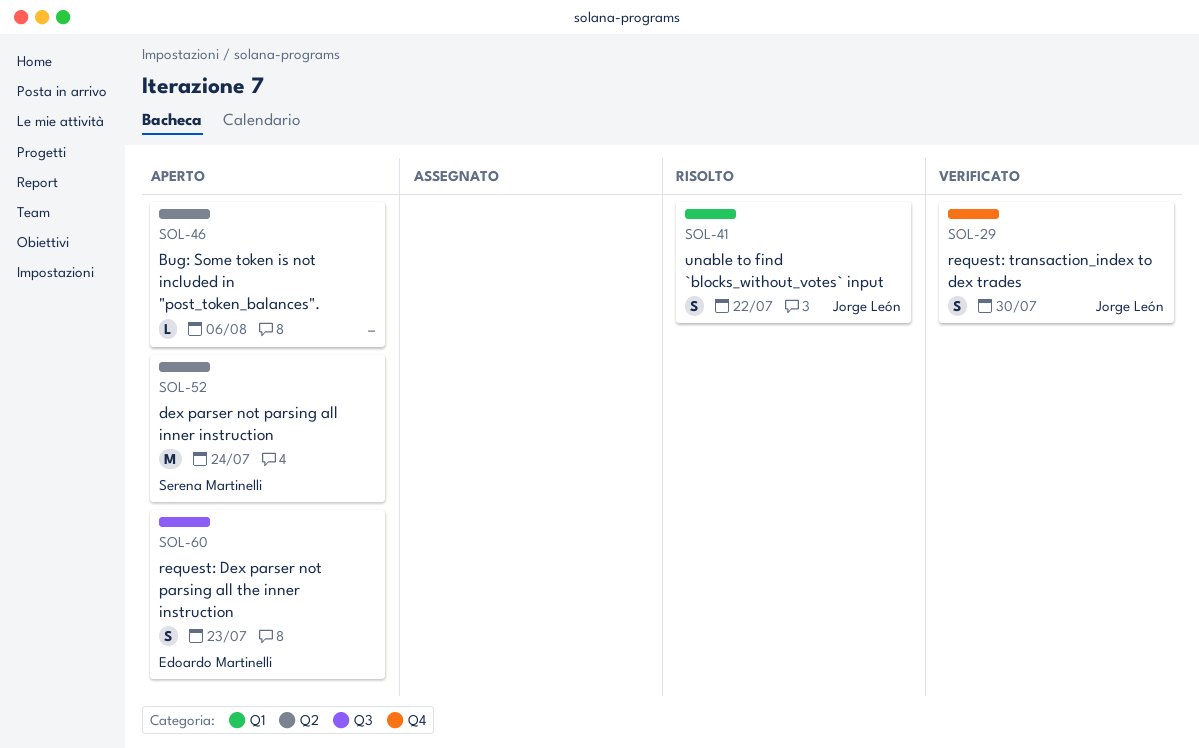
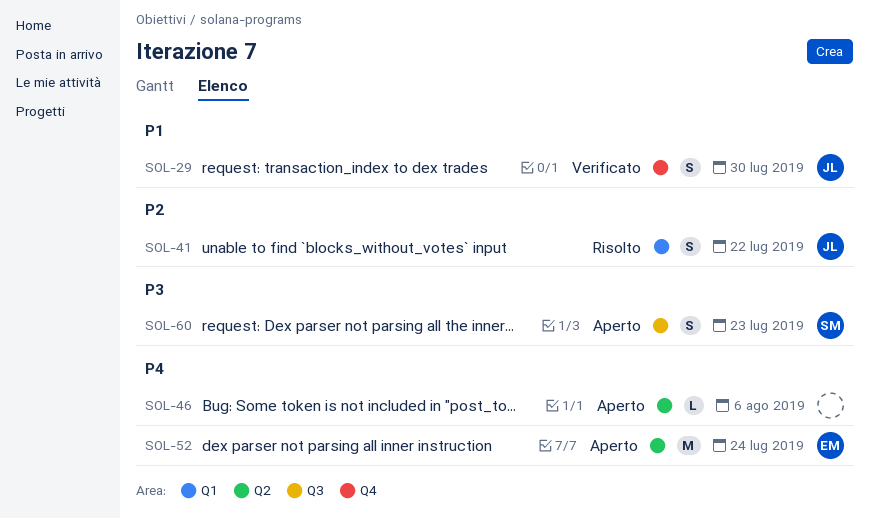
SOL-52, owner: Serena Martinelli -> Edoardo Martinelli
SOL-60, owner: Edoardo Martinelli -> Serena Martinelli

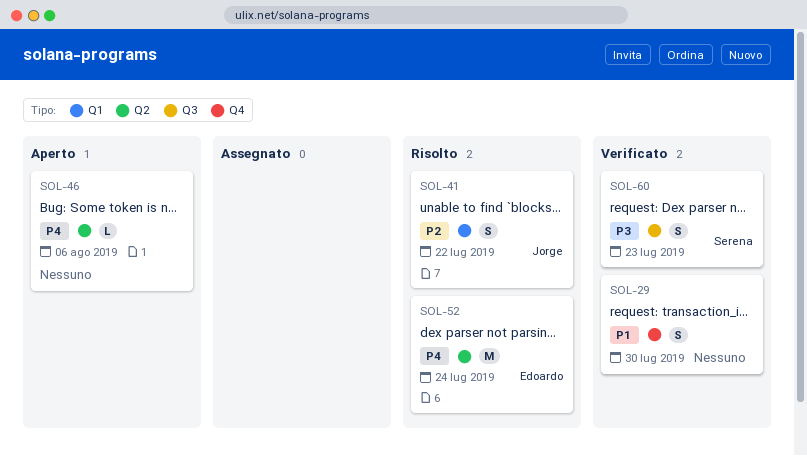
SOL-29, owner: Jorge -> none
SOL-52, status: Aperto -> Risolto
SOL-60, status: Aperto -> Verificato

